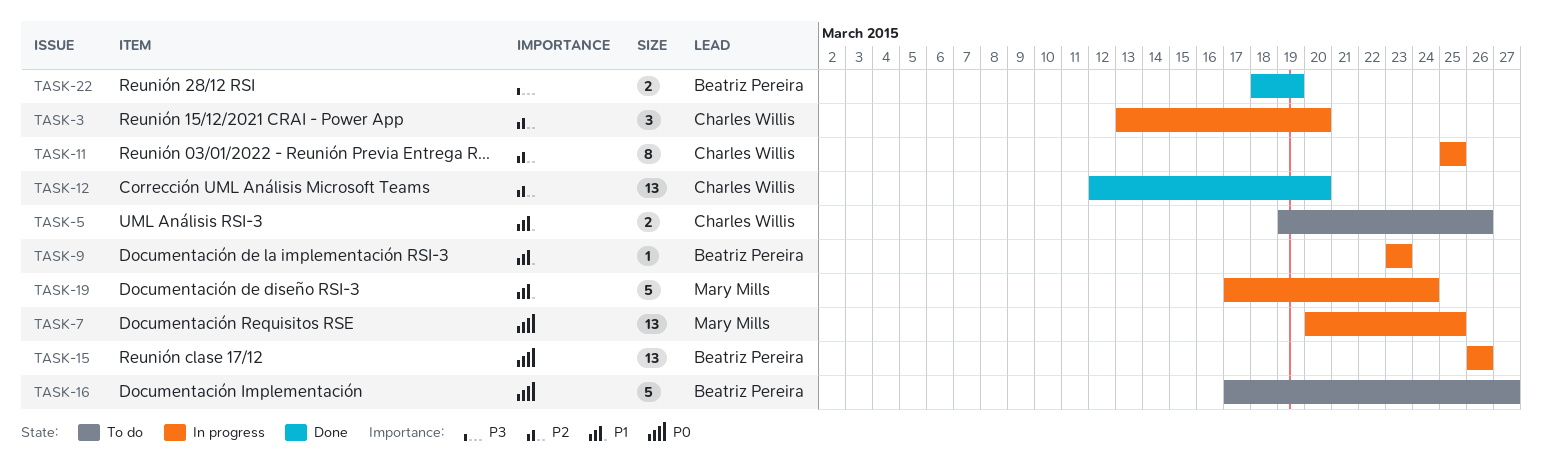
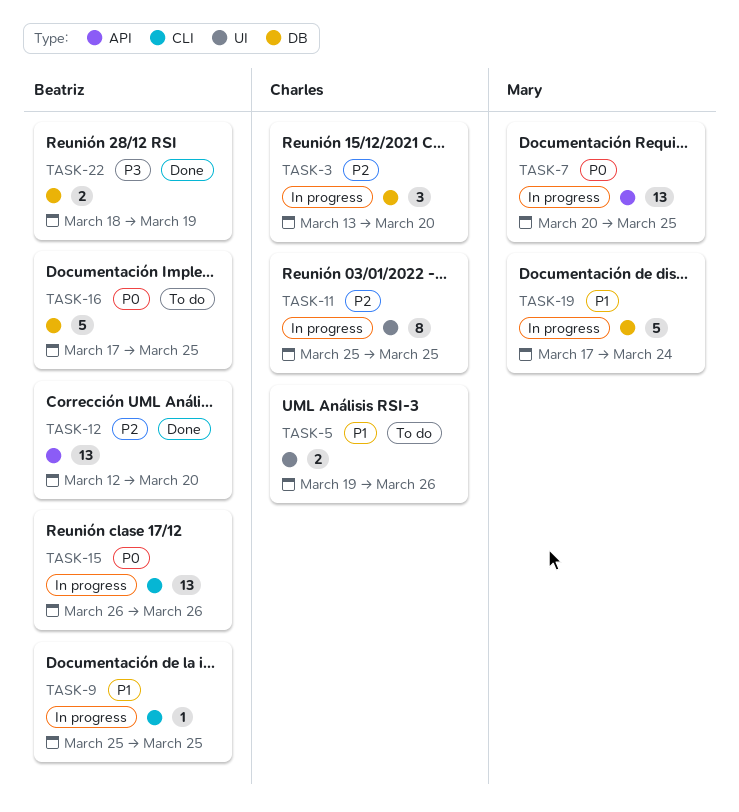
TASK-9, start: Mar 23 -> Mar 25
TASK-9, due: Mar 23 -> Mar 25
TASK-12, owner: Charles Willis -> Beatriz Pereira
TASK-16, due: Mar 27 -> Mar 25

